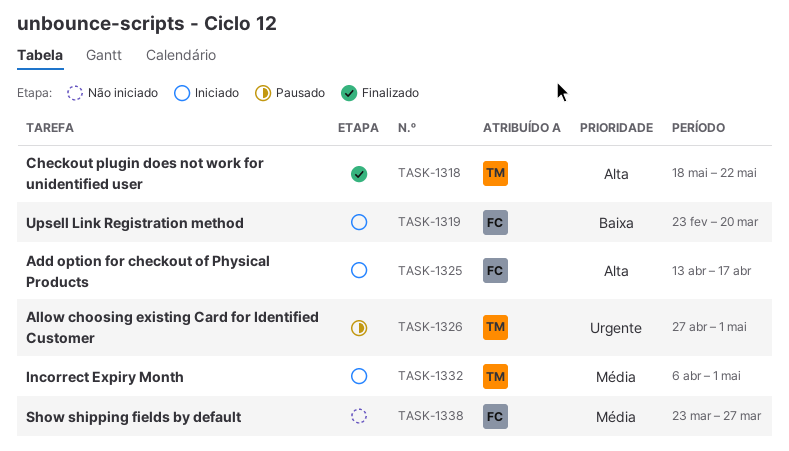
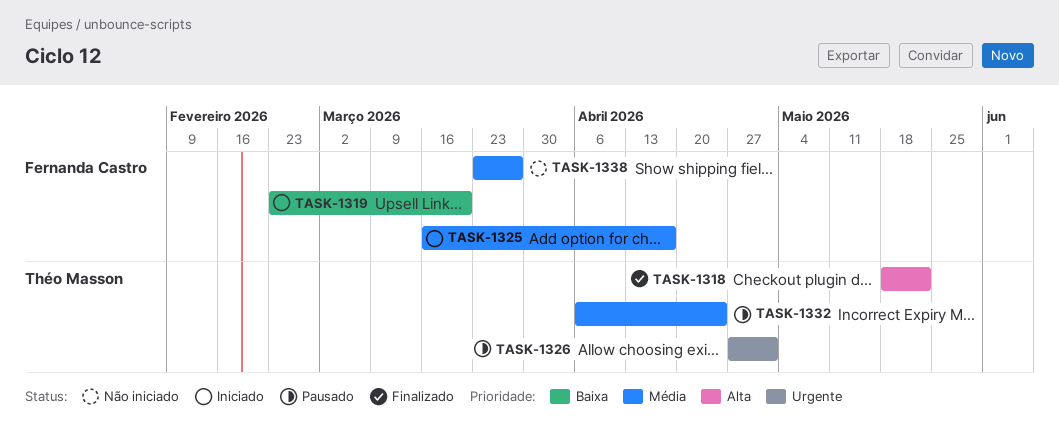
TASK-1325, priority: Alta -> Média
TASK-1325, start: Apr 13 -> Mar 16
TASK-1332, status: Iniciado -> Pausado
TASK-1332, due: May 1 -> Apr 24

